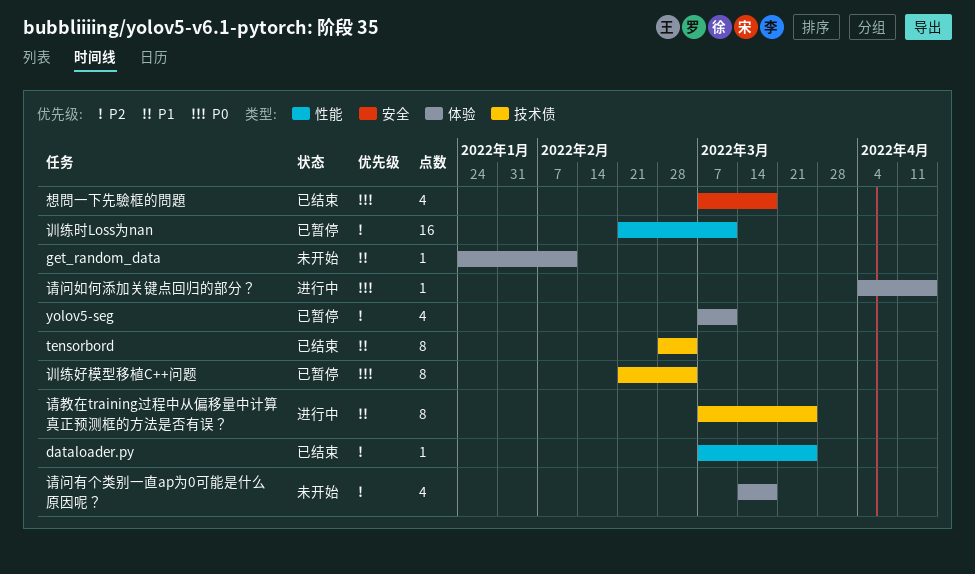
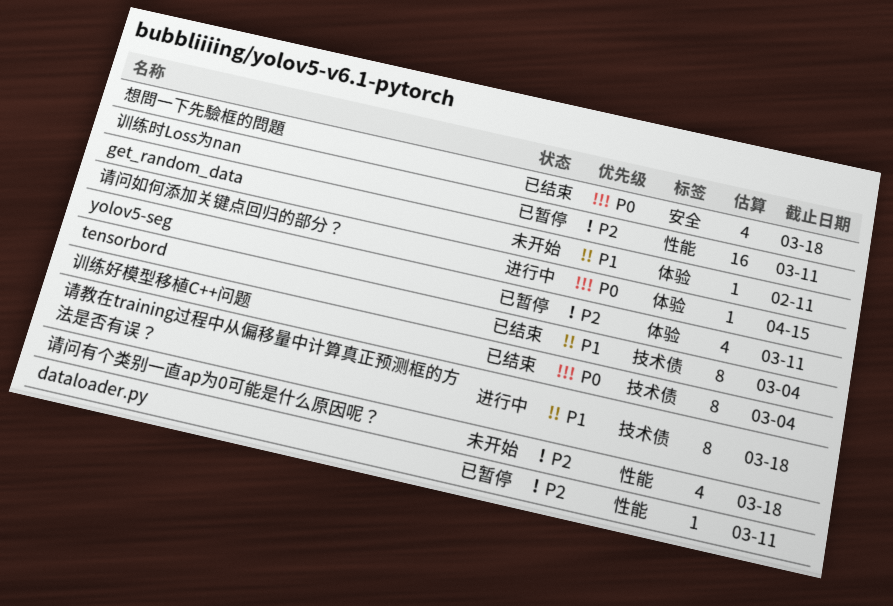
dataloader.py, status: 已结束 -> 已暂停
dataloader.py, due: Mar 25 -> Mar 11
训练好模型移植C++问题, status: 已暂停 -> 已结束
请教在training过程中从偏移量中计算真正预测框的方法是否有误？, due: Mar 25 -> Mar 18
请问有个类别一直ap为0可能是什么原因呢？, label: 体验 -> 性能

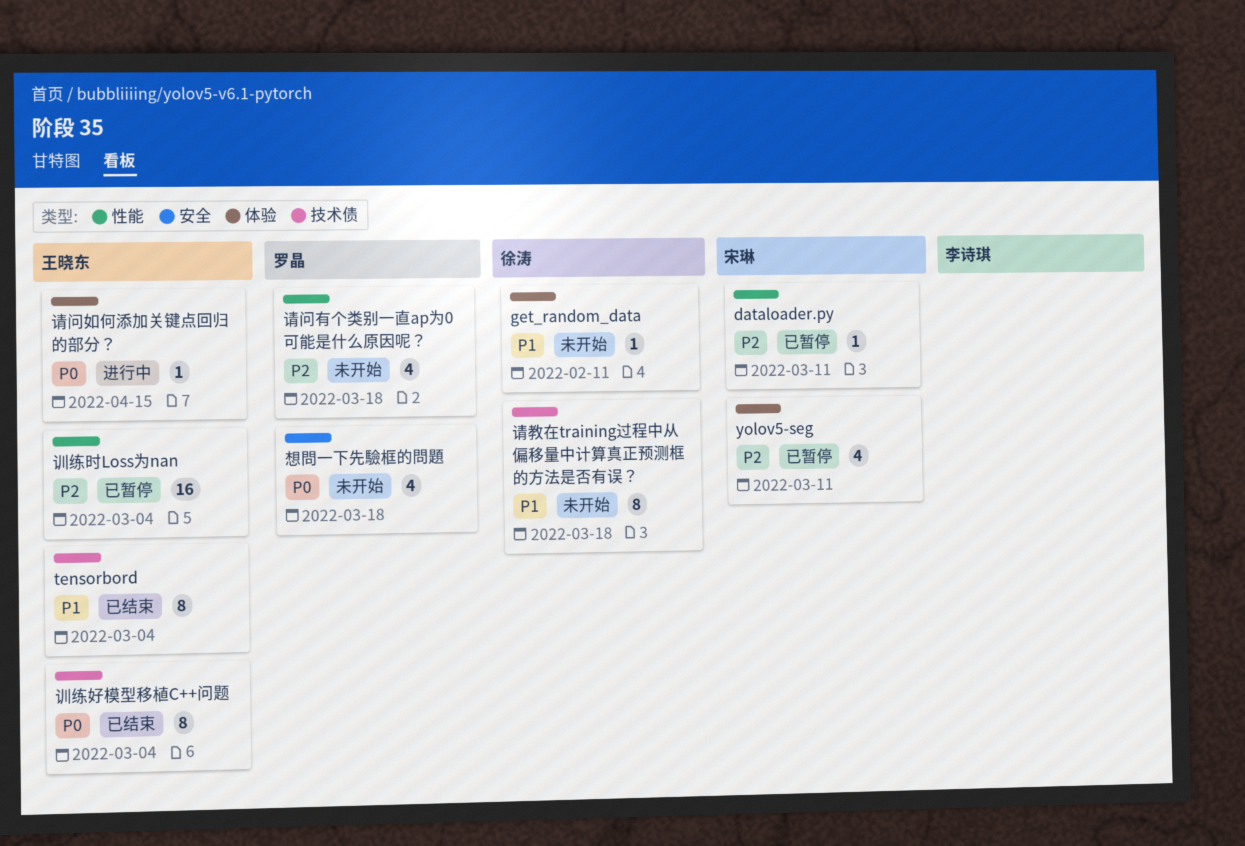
想問一下先驗框的問題, status: 已结束 -> 未开始
训练时Loss为nan, due: Mar 11 -> Mar 4
请教在training过程中从偏移量中计算真正预测框的方法是否有误？, status: 进行中 -> 未开始

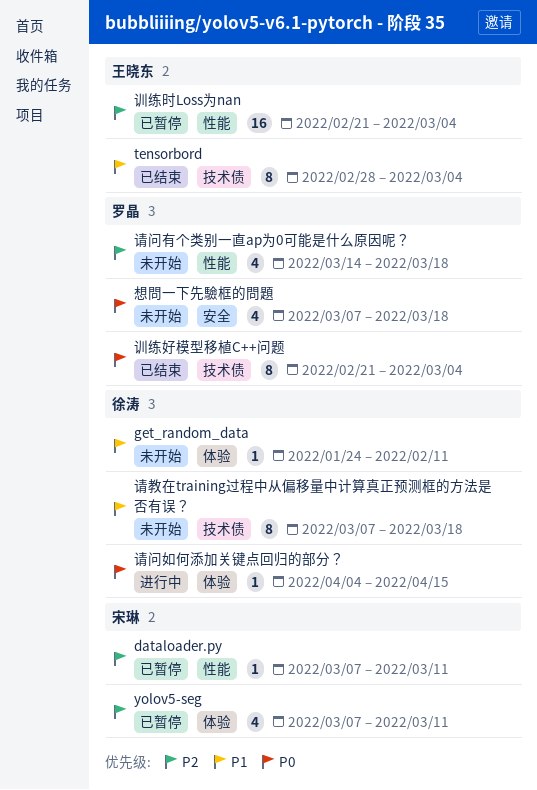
训练好模型移植C++问题, owner: 王晓东 -> 罗晶
请问如何添加关键点回归的部分？, owner: 王晓东 -> 徐涛

